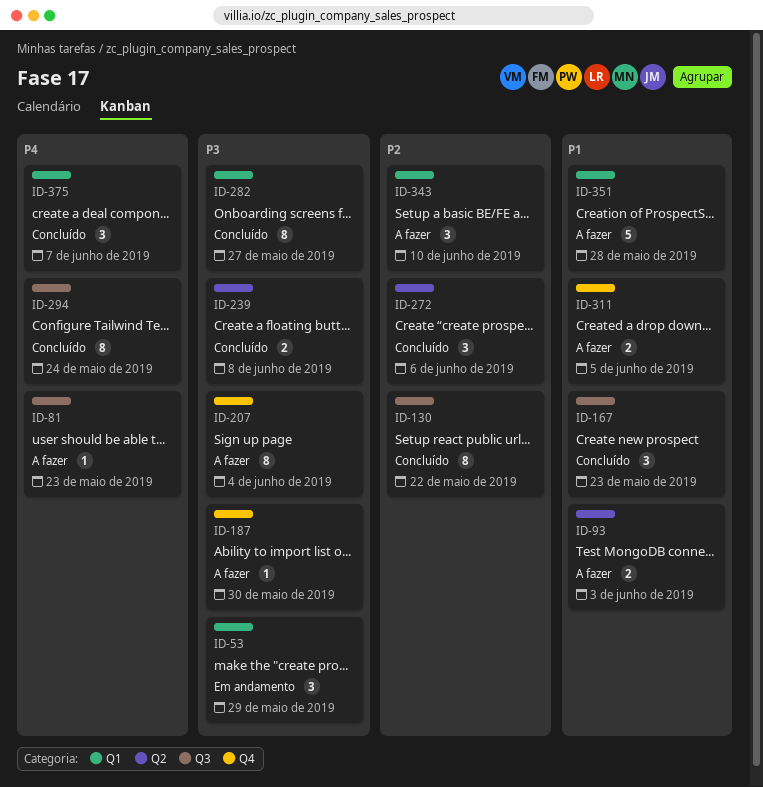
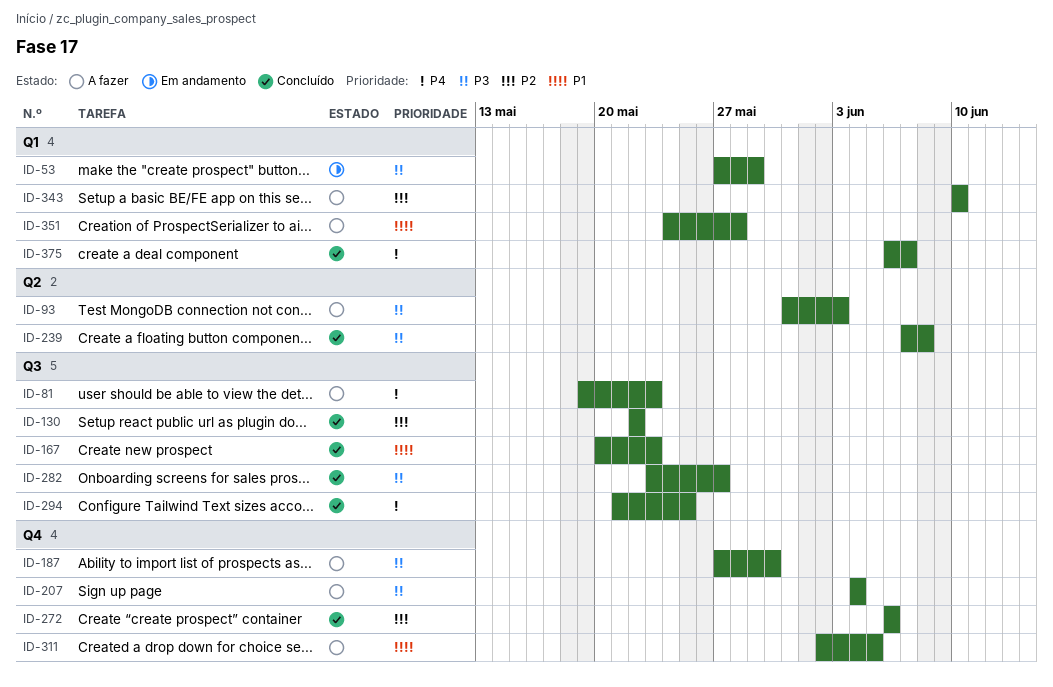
ID-93, priority: P1 -> P3
ID-272, label: Q2 -> Q4
ID-282, label: Q1 -> Q3
ID-294, due: May 24 -> May 25

